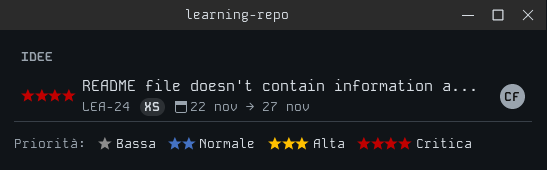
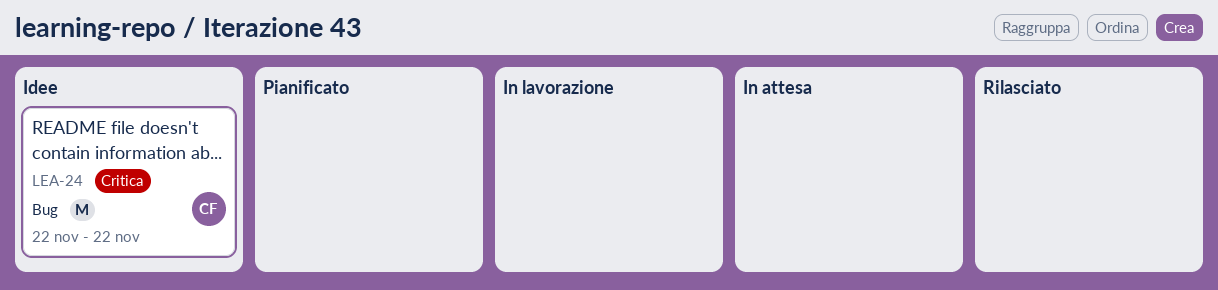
LEA-24, estimate: XS -> M
LEA-24, due: Nov 27 -> Nov 22

